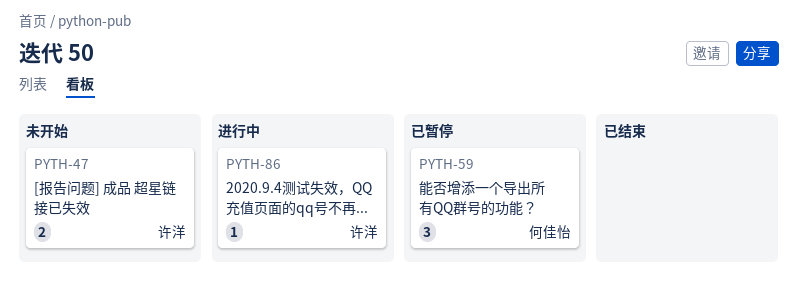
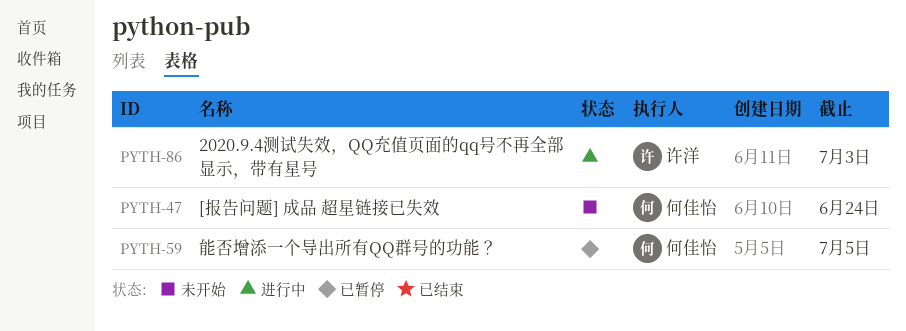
PYTH-47, owner: 许洋 -> 何佳怡

